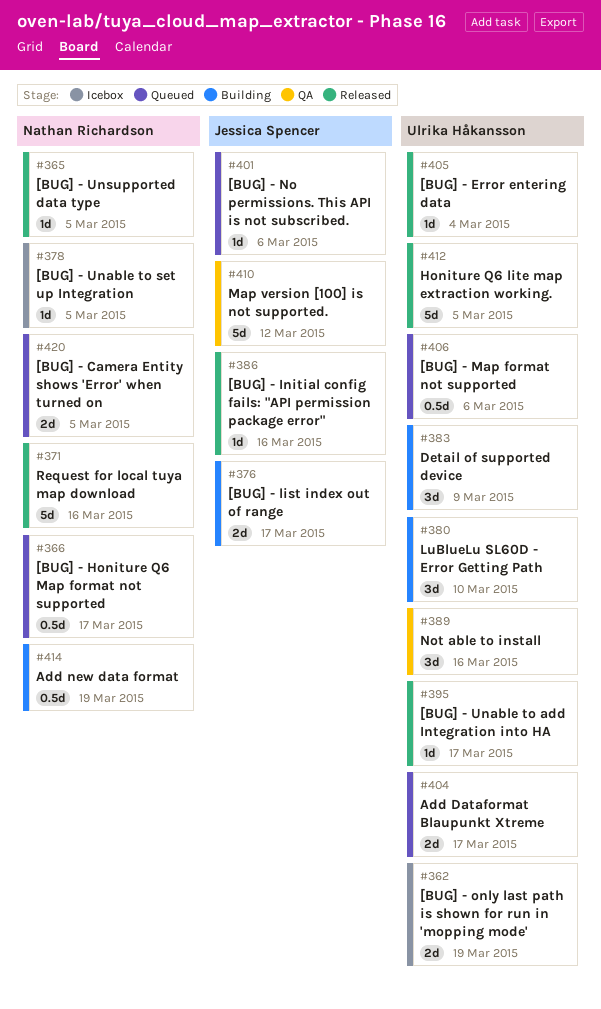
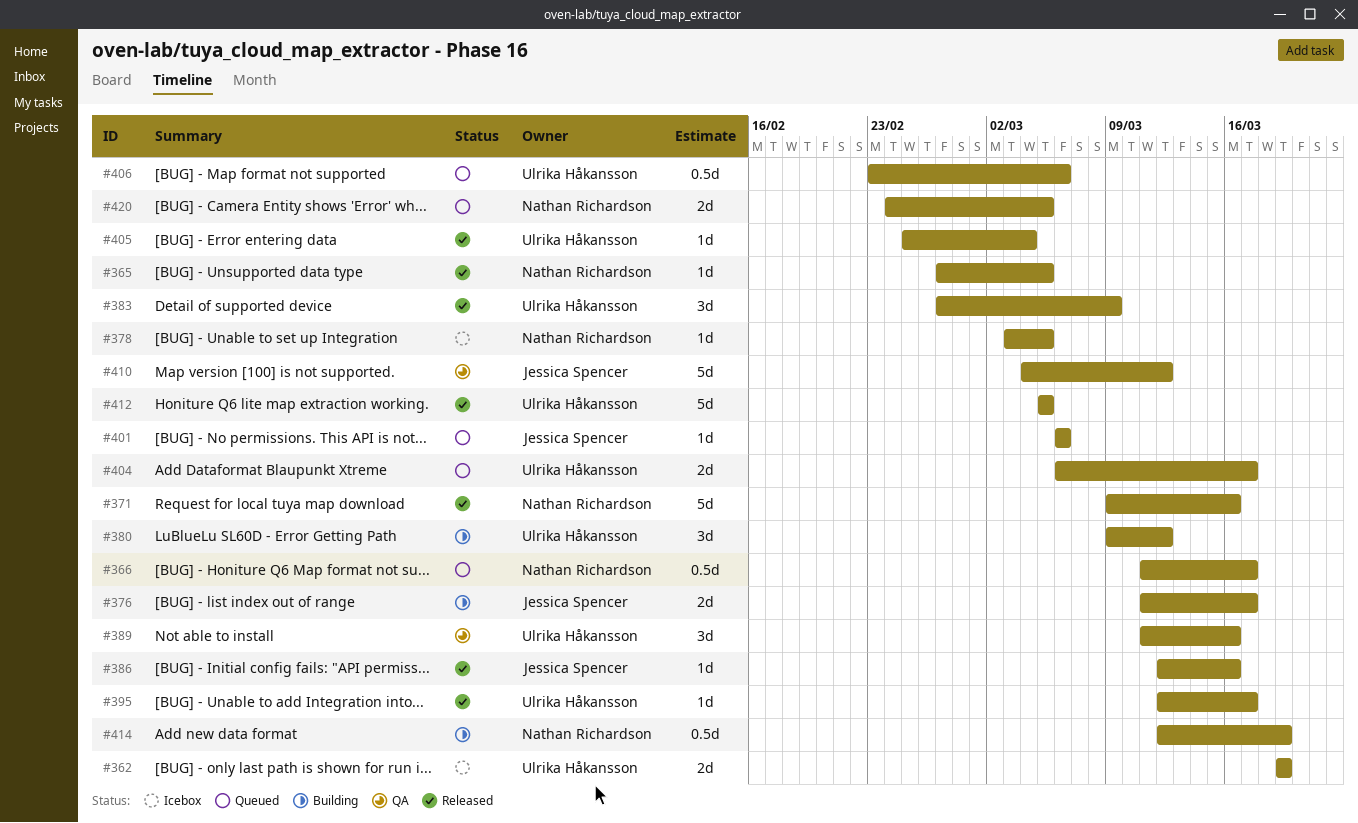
#380, due: Mar 10 -> Mar 12
#383, status: Building -> Released

